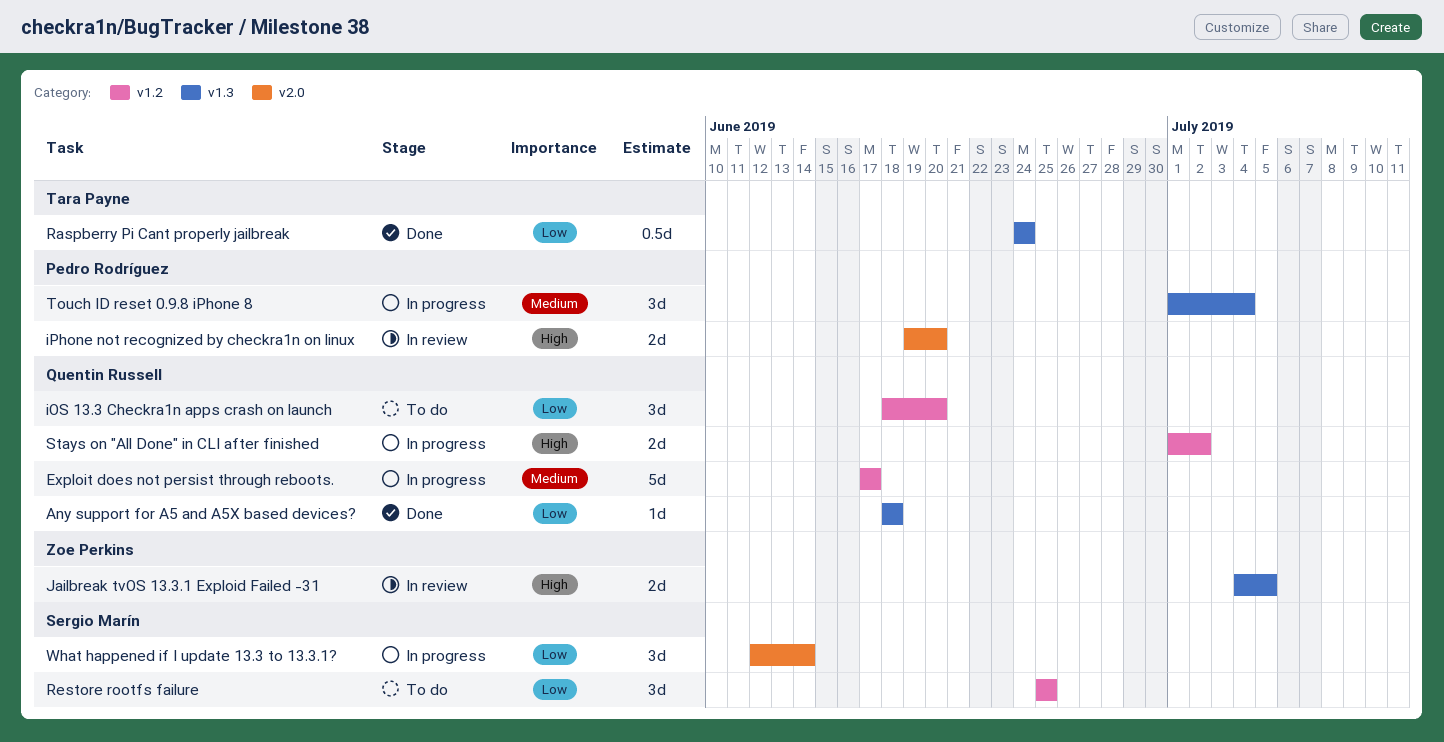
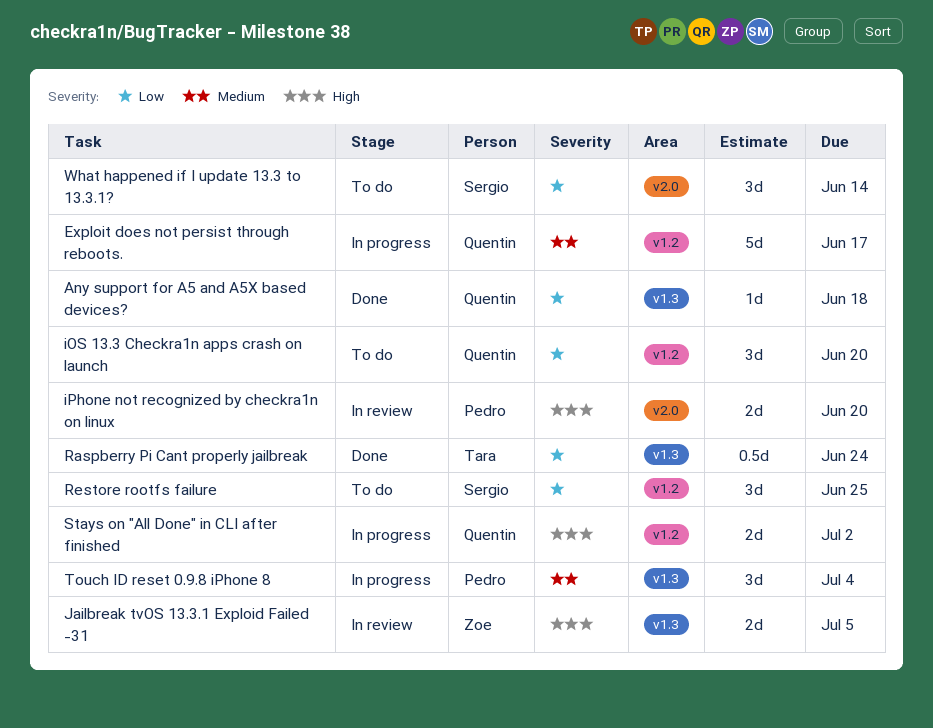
What happened if I update 13.3 to 13.3.1?, status: In progress -> To do

